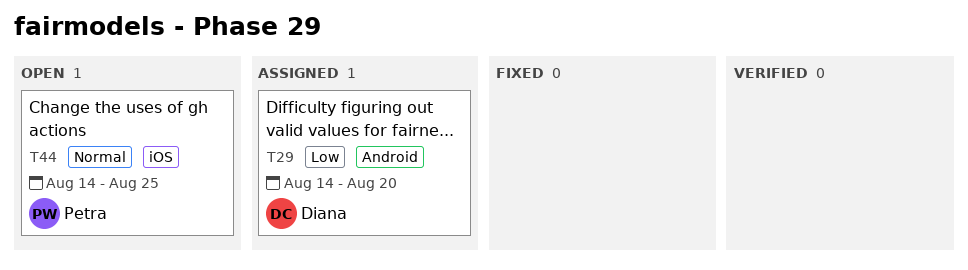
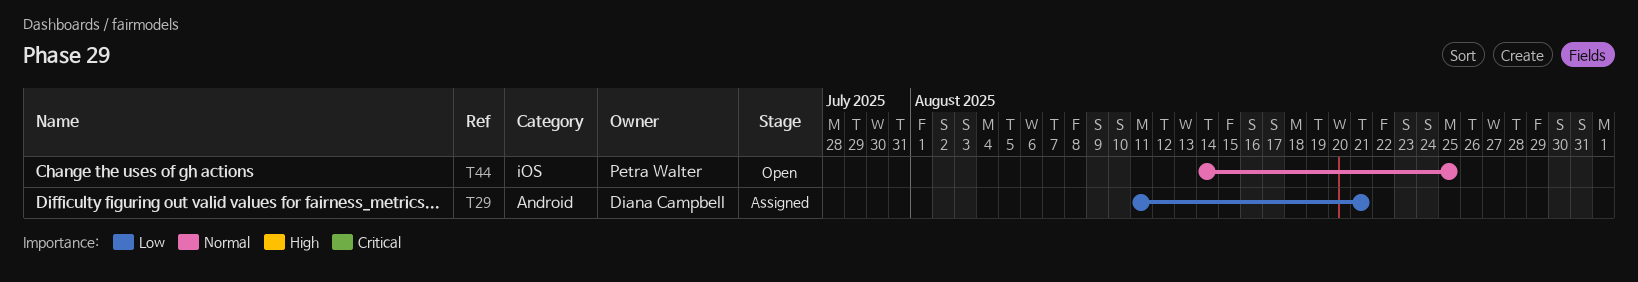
T29, start: Aug 14 -> Aug 11
T29, due: Aug 20 -> Aug 21

